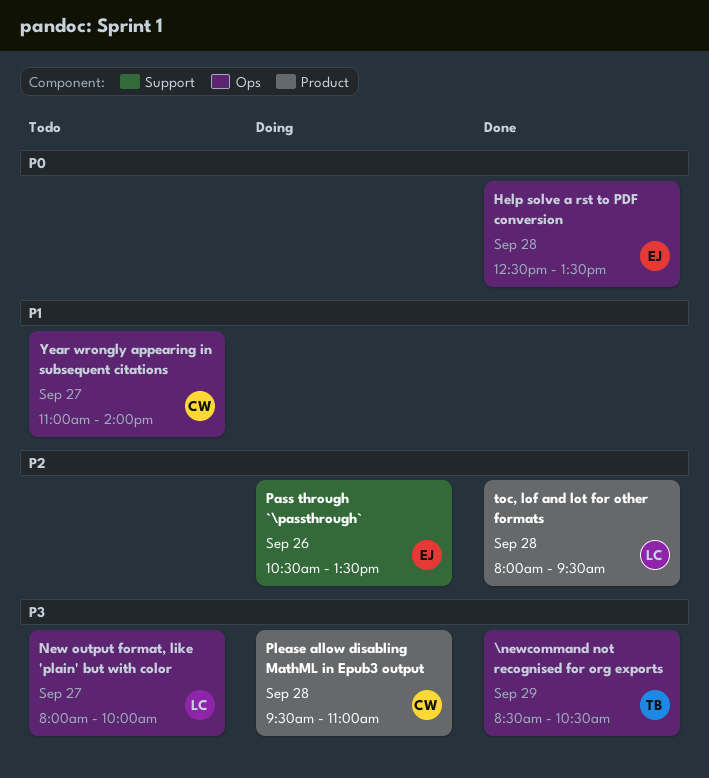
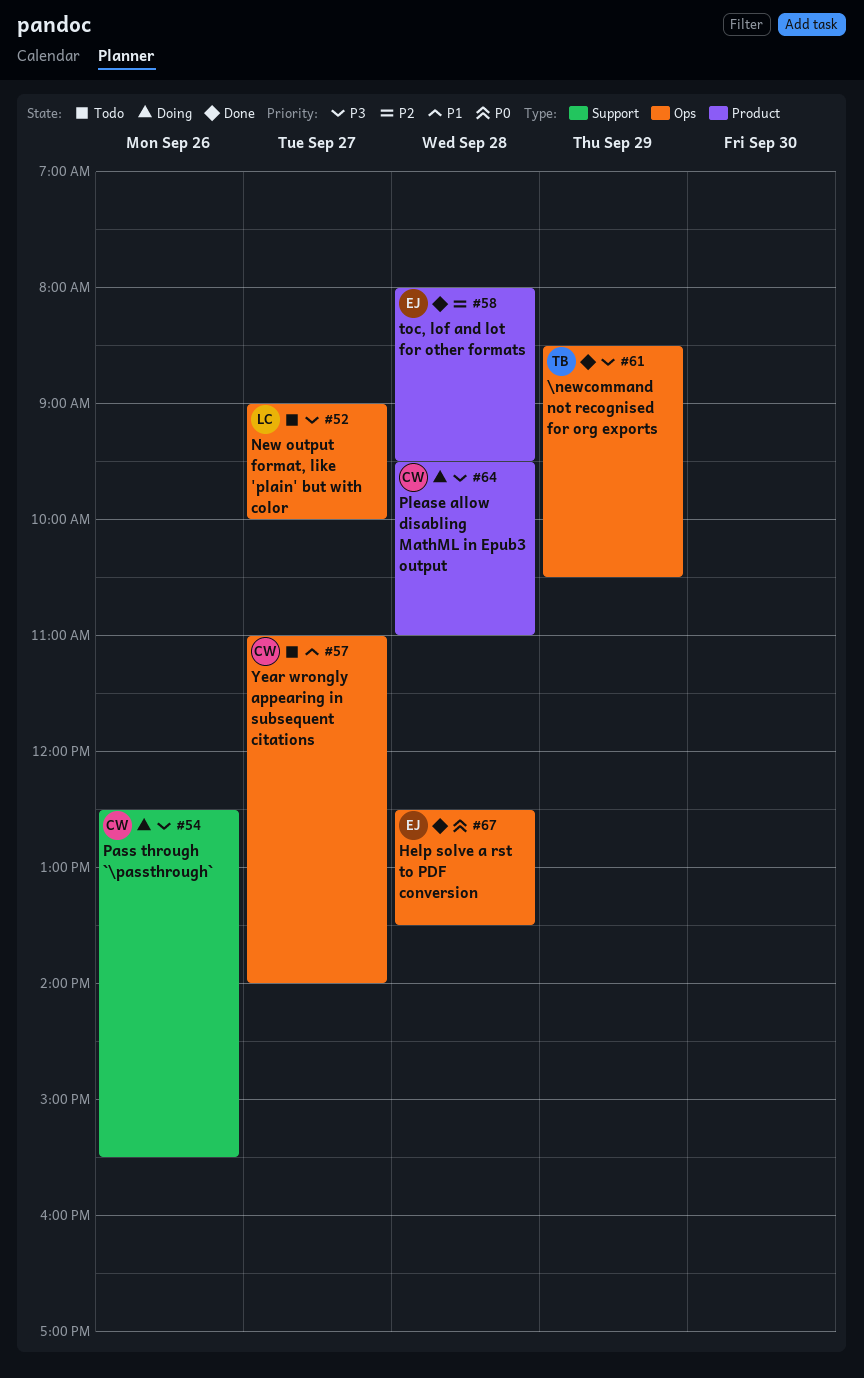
New output format, like 'plain' but with color, begins: 08:00 -> 09:00
Pass through `\passthrough`, owner: EJ -> CW
Pass through `\passthrough`, priority: P2 -> P3
Pass through `\passthrough`, begins: 10:30 -> 12:30
Pass through `\passthrough`, ends: 13:30 -> 15:30
toc, lof and lot for other formats, owner: LC -> EJ

